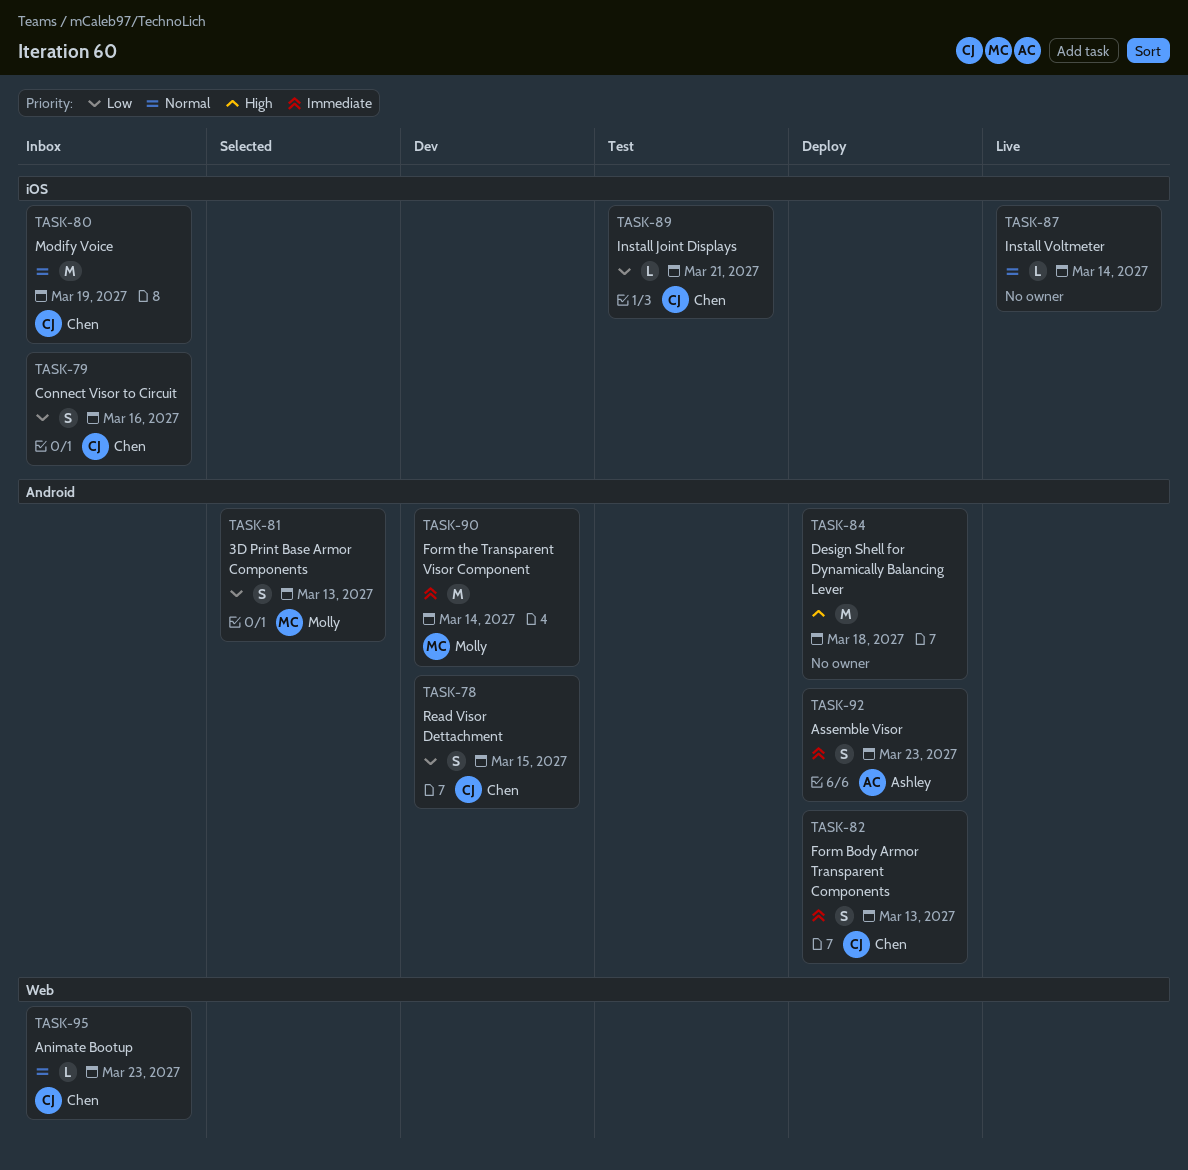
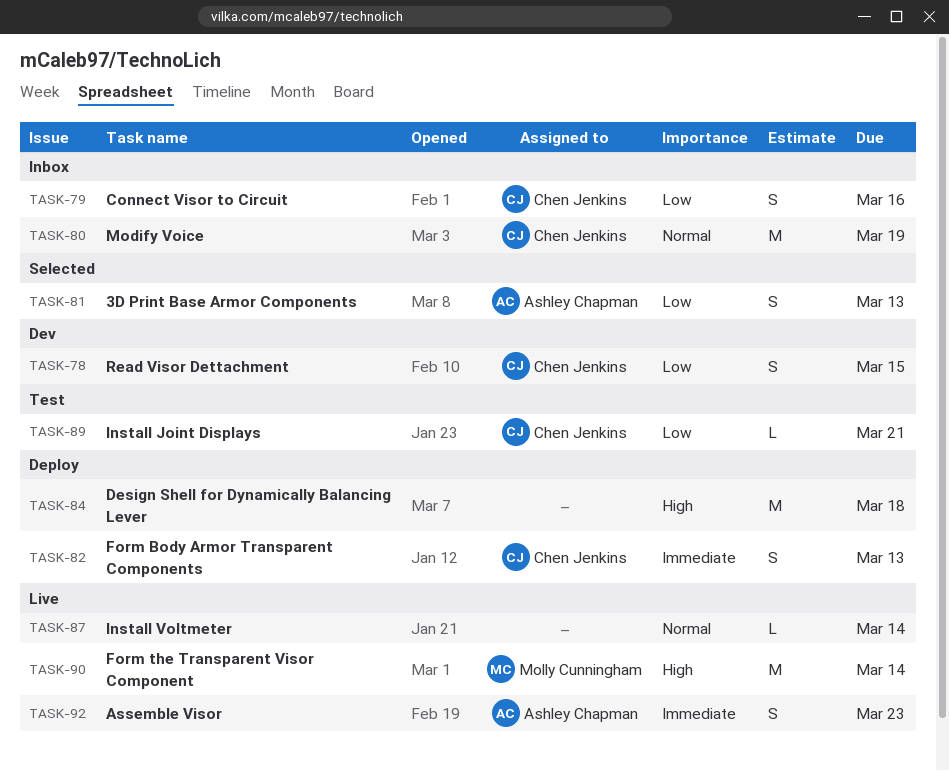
TASK-81, owner: Molly Cunningham -> Ashley Chapman
TASK-90, status: Dev -> Live
TASK-90, priority: Immediate -> High
TASK-92, status: Deploy -> Live
TASK-95: present -> none

